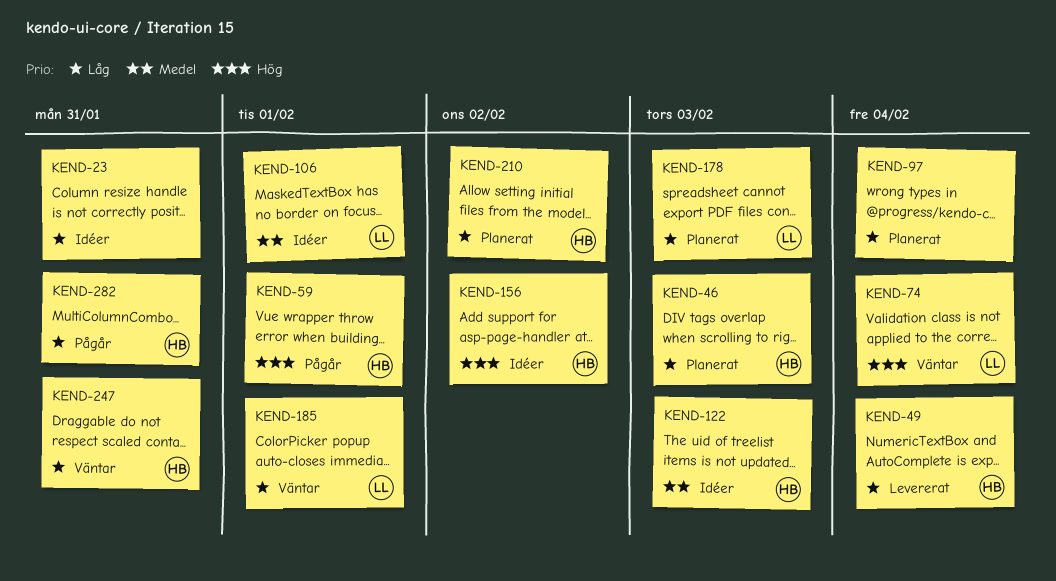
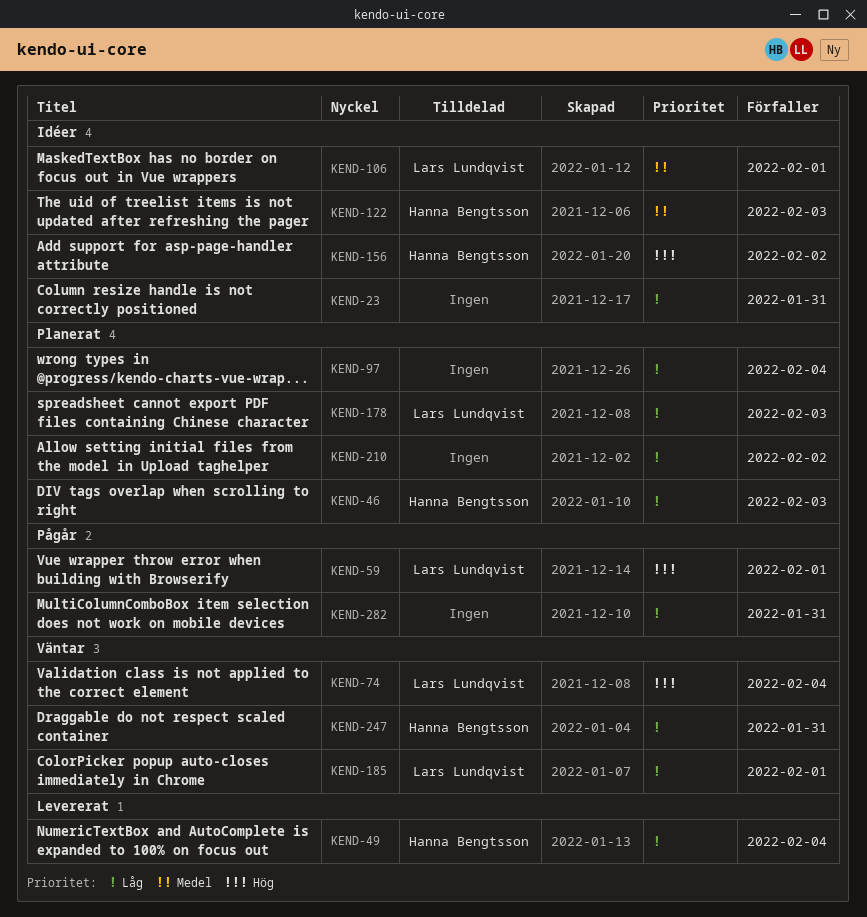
KEND-59, owner: Hanna Bengtsson -> Lars Lundqvist
KEND-210, owner: Hanna Bengtsson -> none
KEND-282, owner: Hanna Bengtsson -> none

